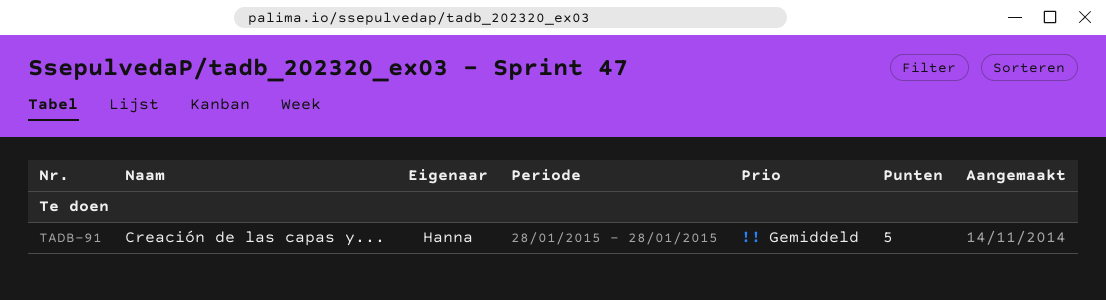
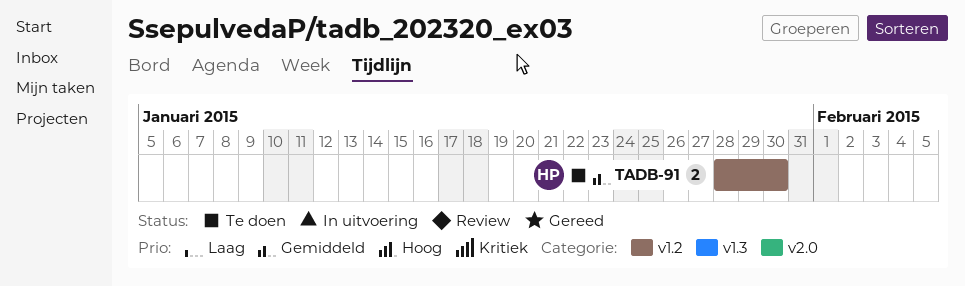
TADB-91, estimate: 5 -> 2
TADB-91, due: Jan 28 -> Jan 30

